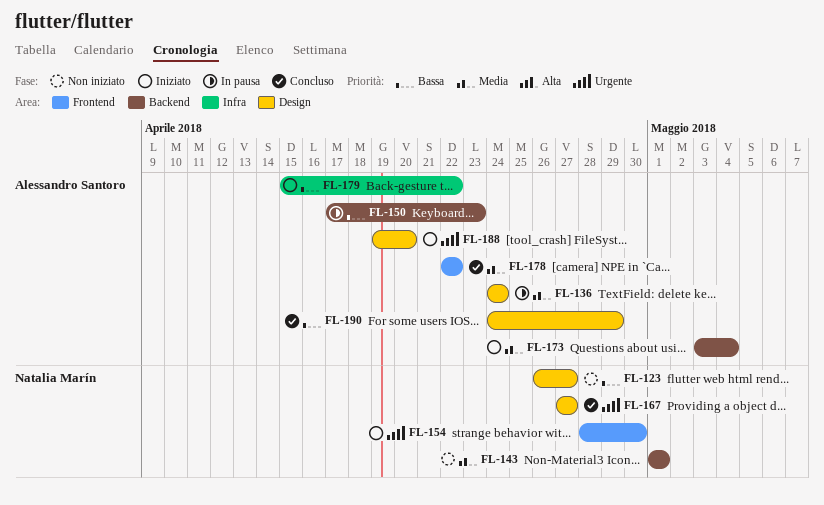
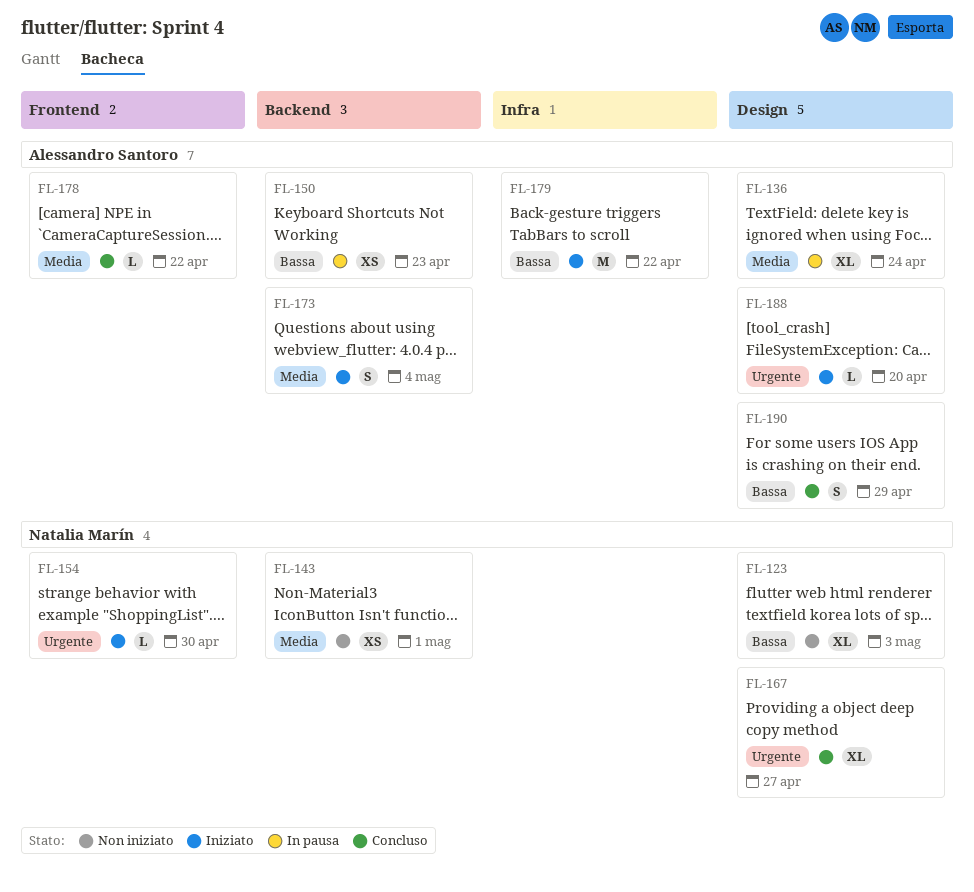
FL-123, due: Apr 27 -> May 3

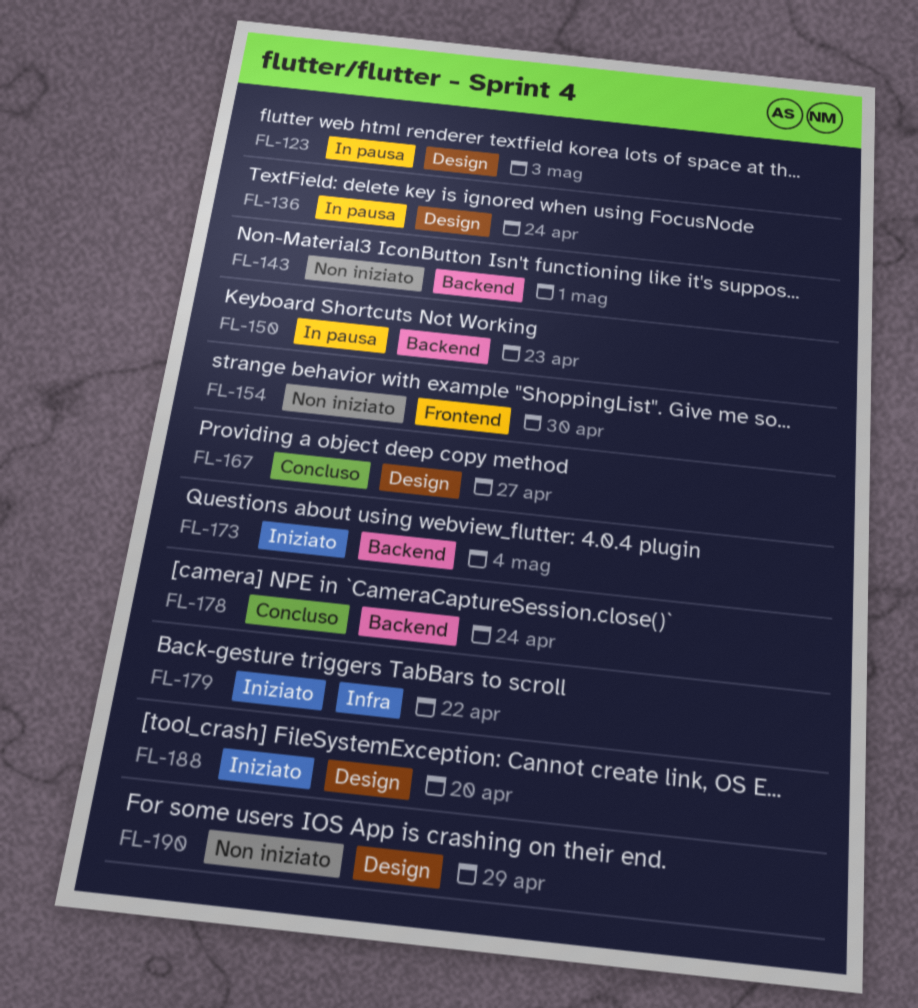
FL-123, status: Non iniziato -> In pausa
FL-154, status: Iniziato -> Non iniziato
FL-178, label: Frontend -> Backend
FL-178, due: Apr 22 -> Apr 24
FL-190, status: Concluso -> Non iniziato

